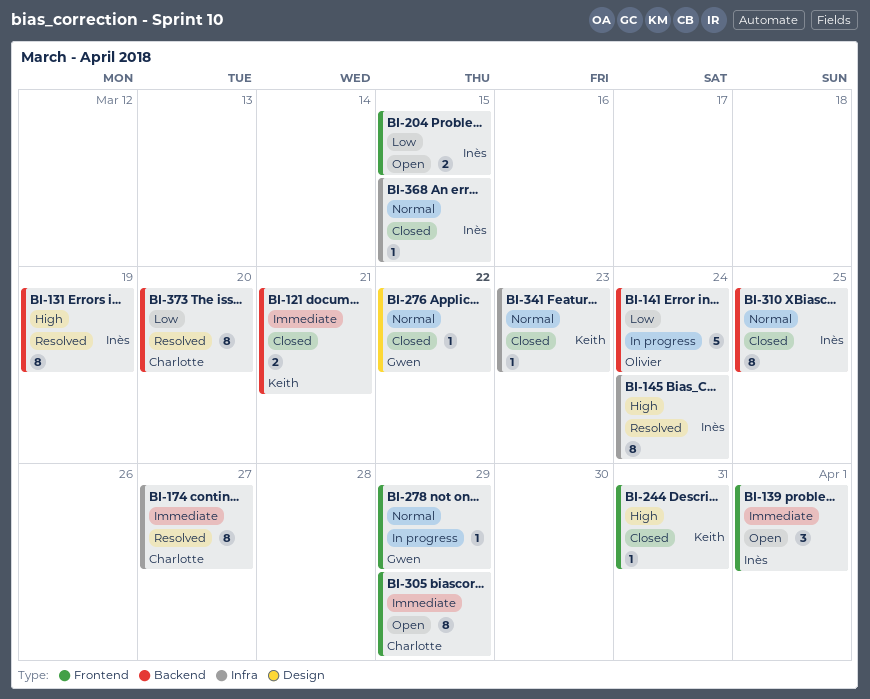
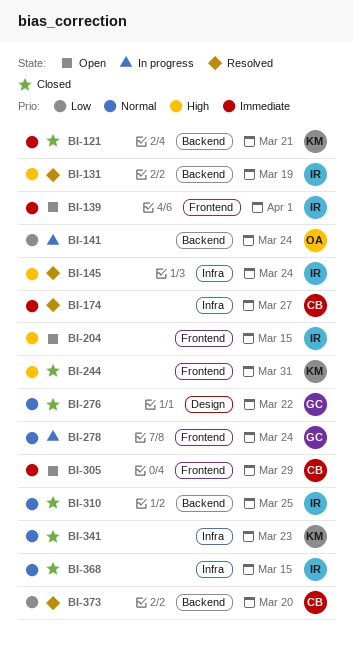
BI-204, priority: Low -> High
BI-278, due: Mar 29 -> Mar 24

